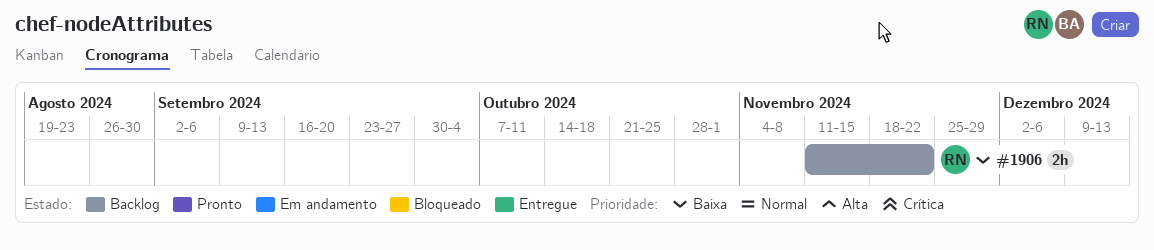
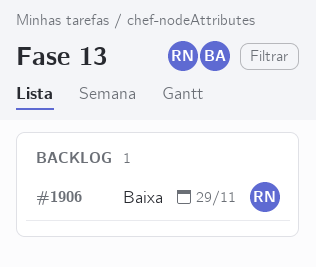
#1906, due: Nov 22 -> Nov 29

